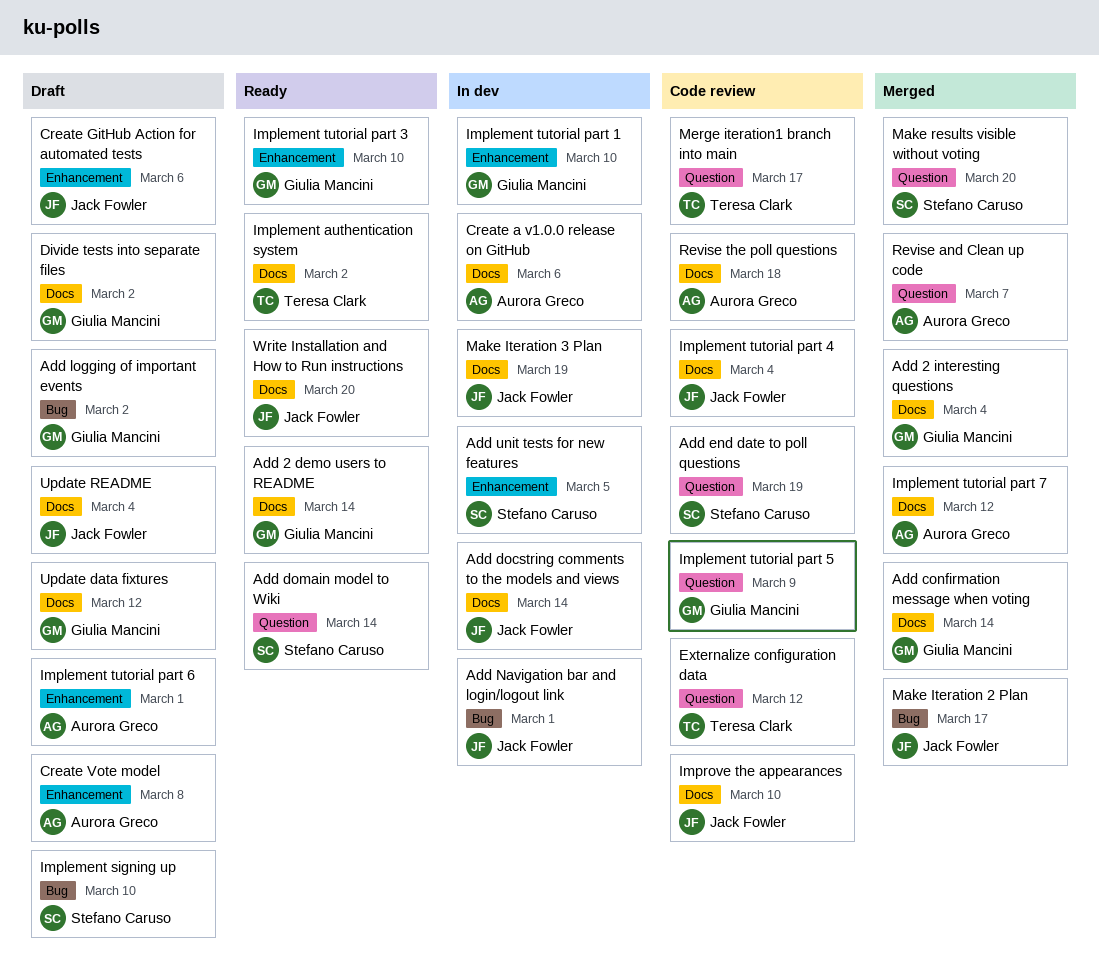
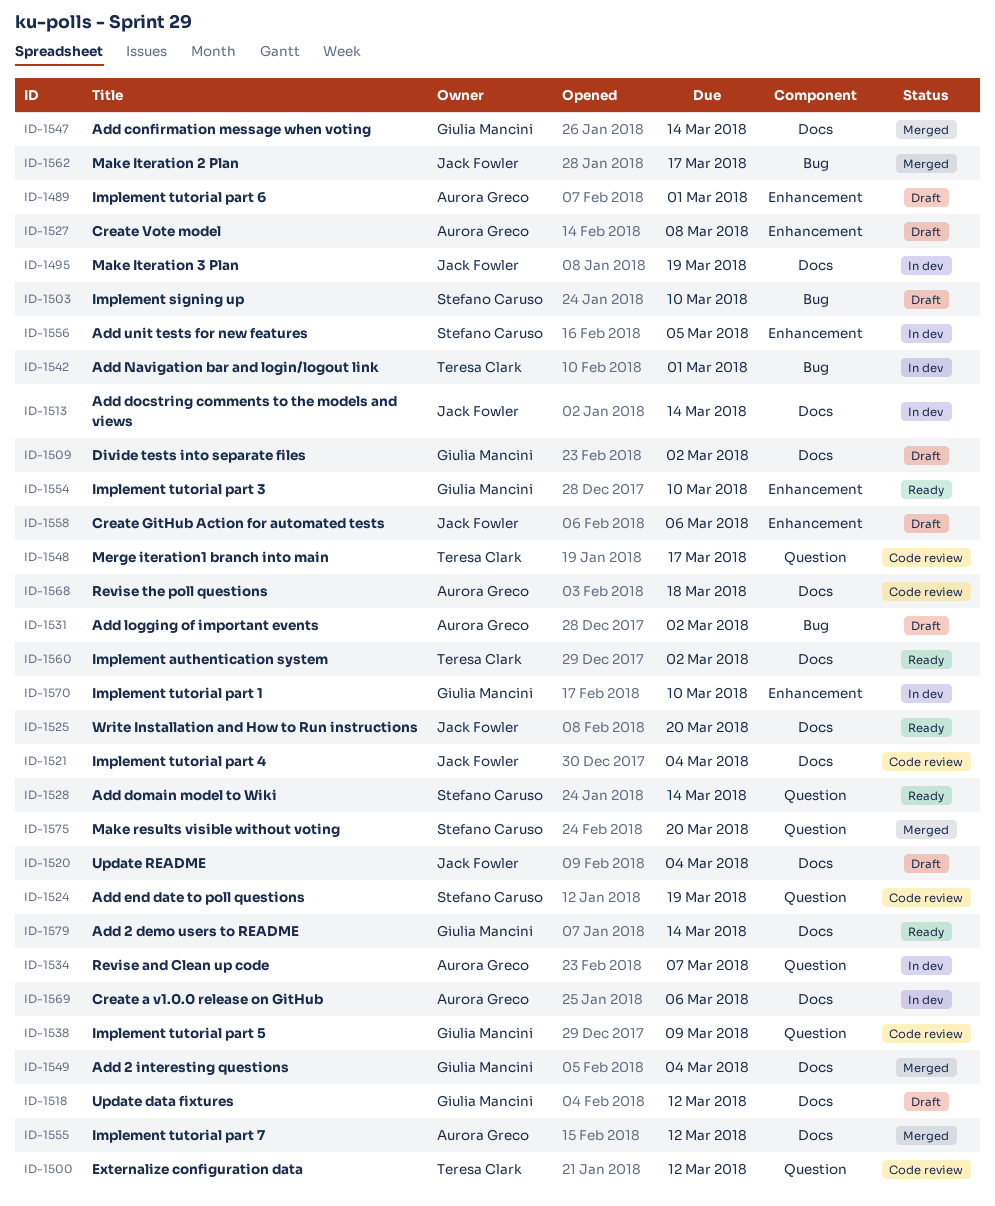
Add logging of important events, owner: Giulia Mancini -> Aurora Greco
Add Navigation bar and login/logout link, owner: Jack Fowler -> Teresa Clark
Improve the appearances: present -> none
Revise and Clean up code, status: Merged -> In dev

